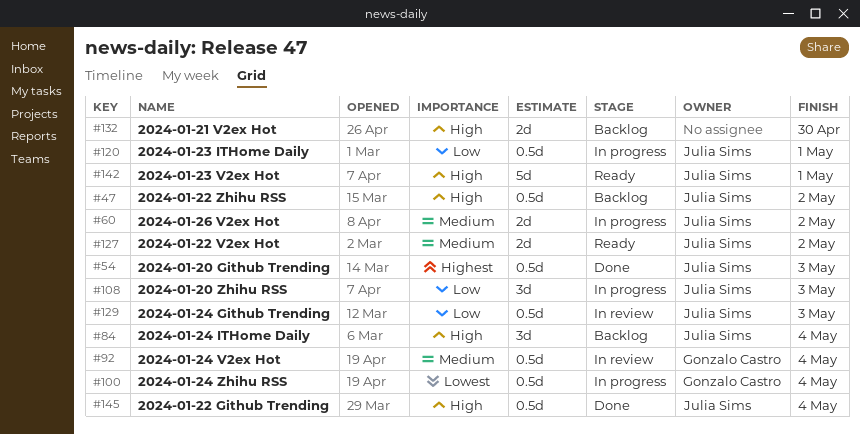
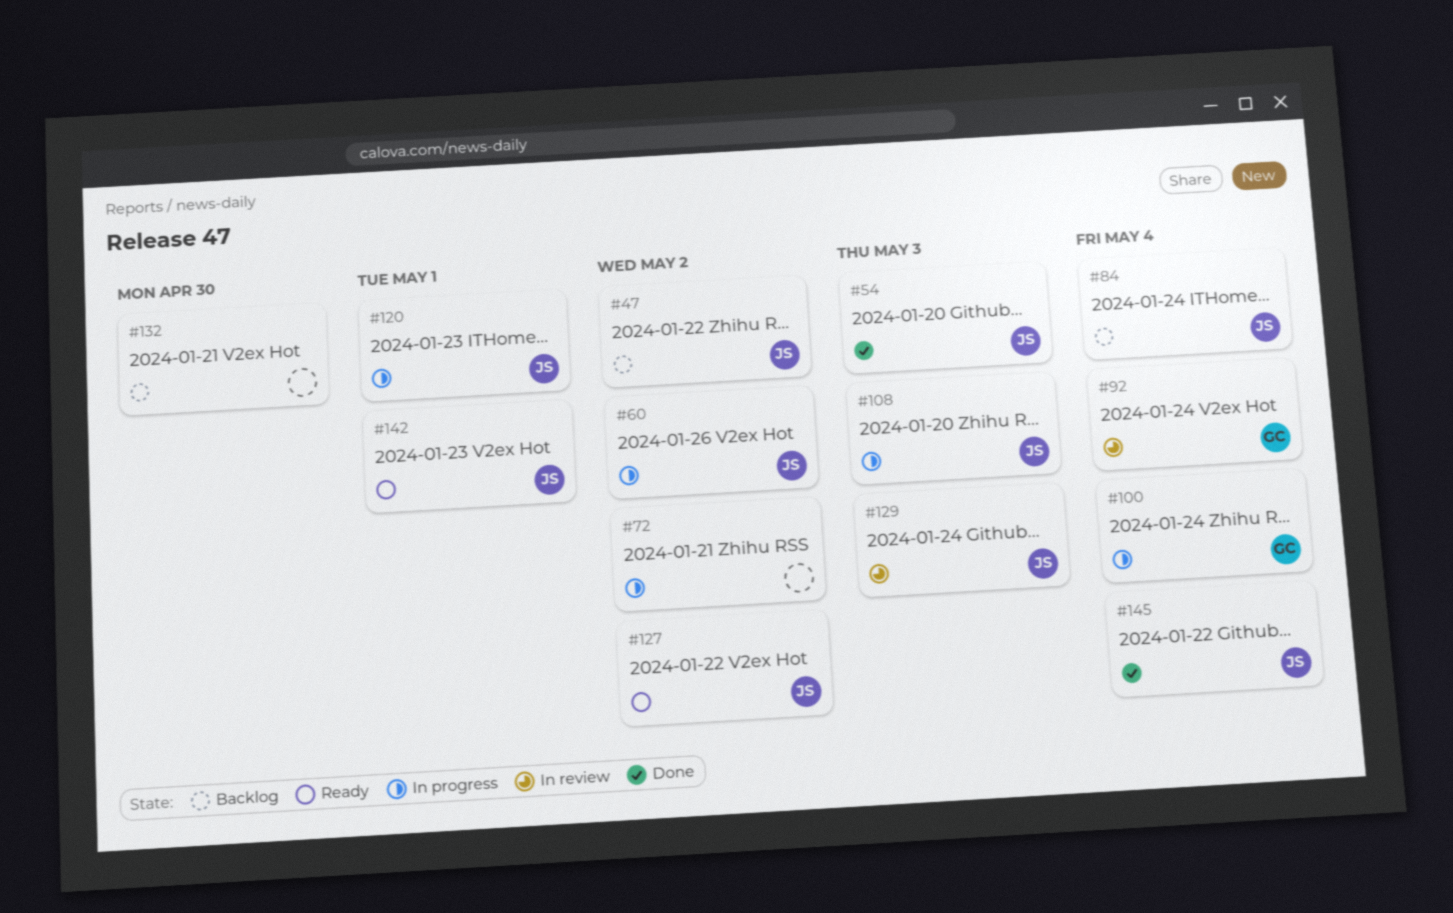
#72: none -> present

